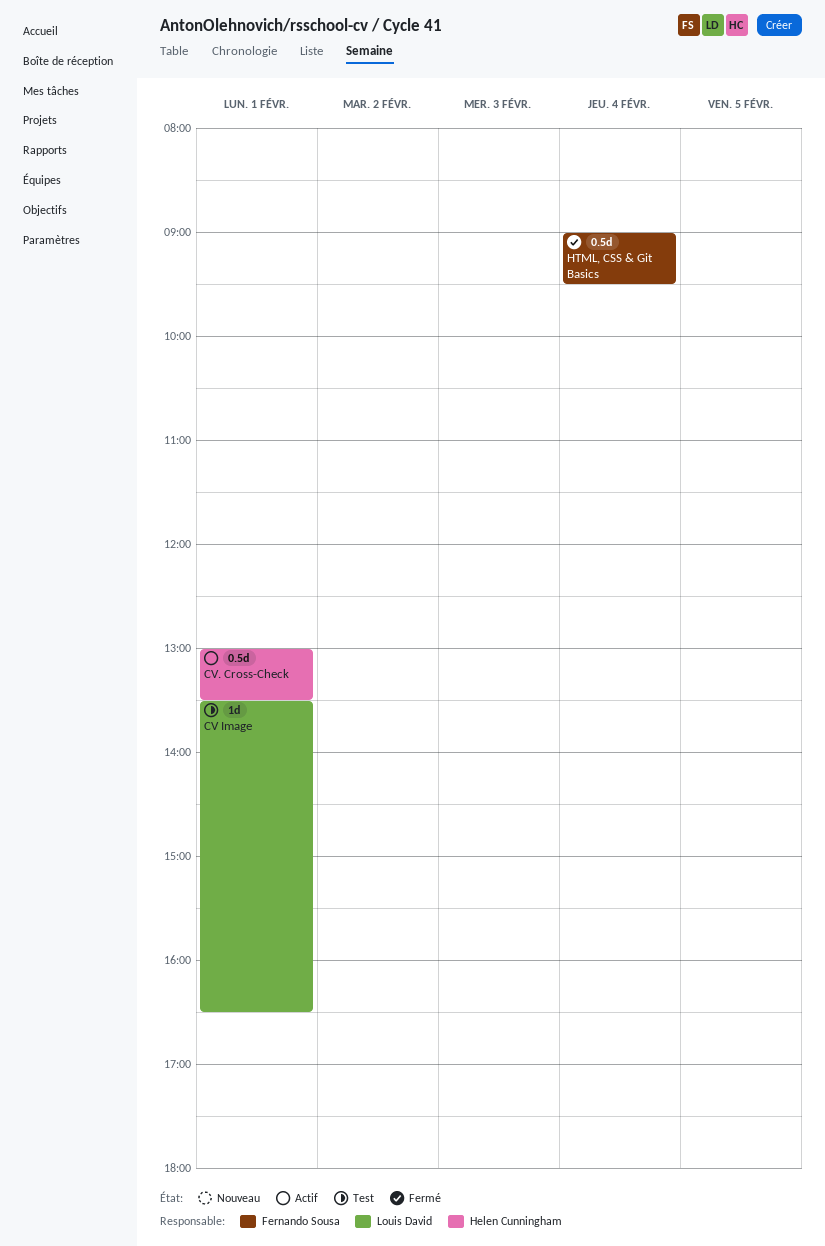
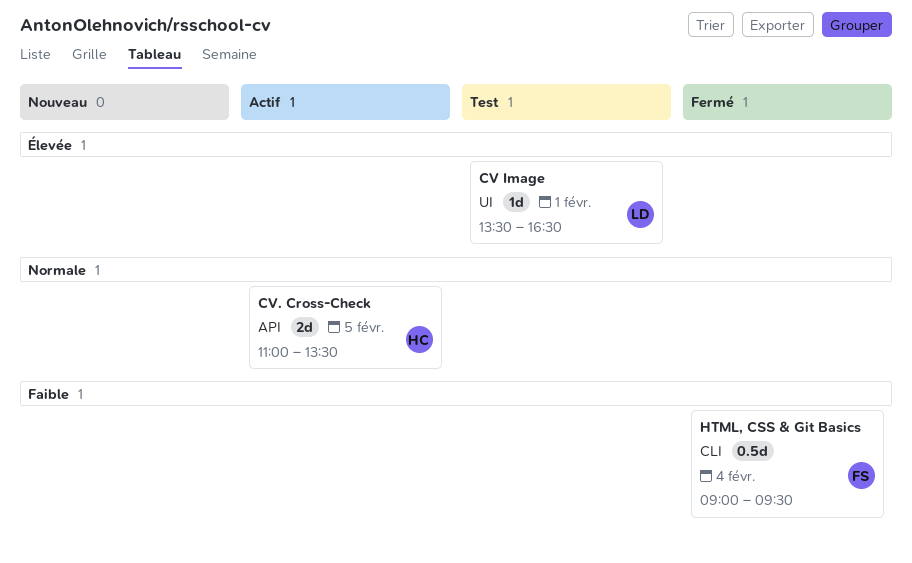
CV. Cross-Check, estimate: 0.5d -> 2d
CV. Cross-Check, day: Feb 1 -> Feb 5
CV. Cross-Check, begins: 13:00 -> 11:00

